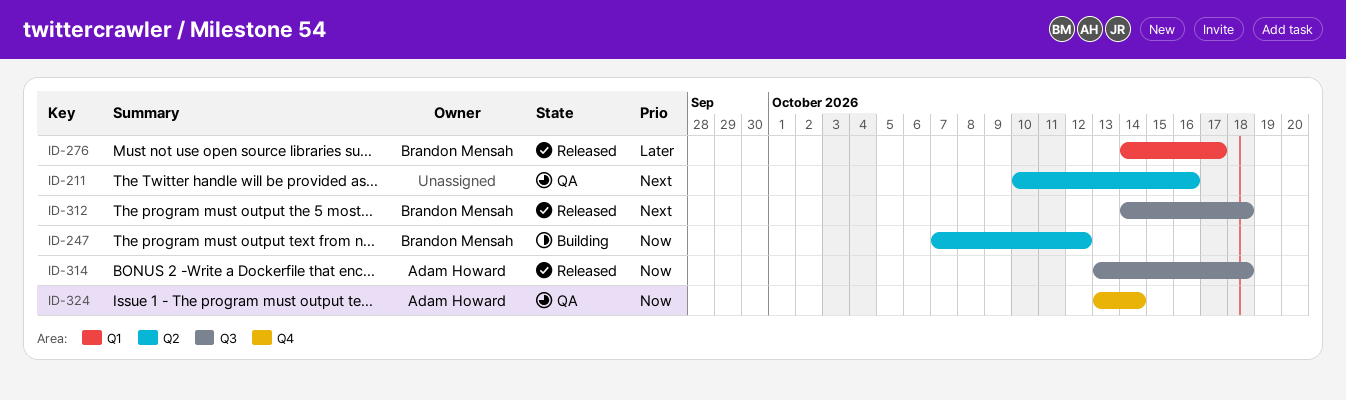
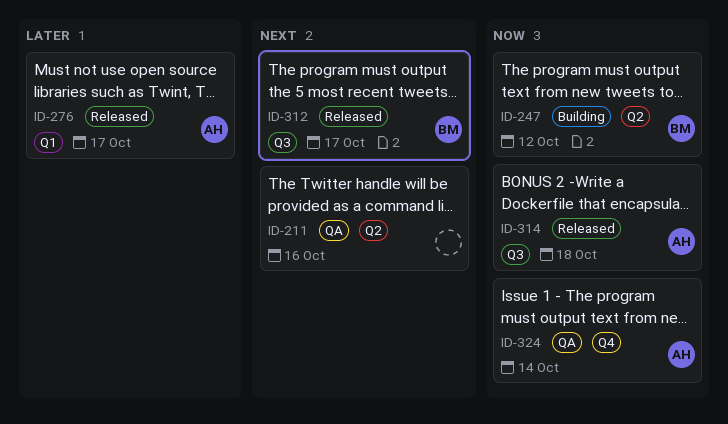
ID-276, owner: Brandon Mensah -> Adam Howard
ID-312, due: Oct 18 -> Oct 17

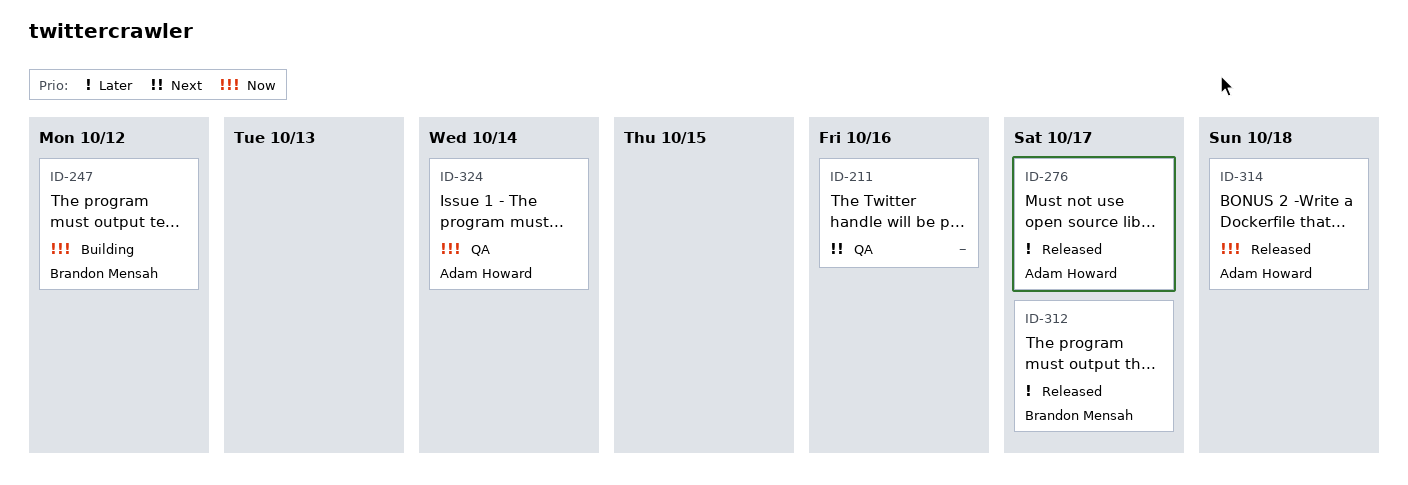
ID-312, priority: Next -> Later

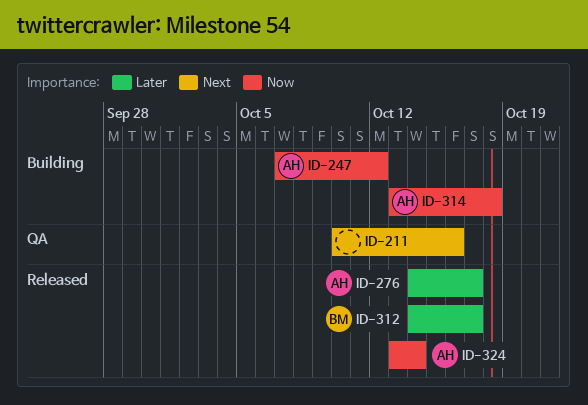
ID-247, owner: Brandon Mensah -> Adam Howard
ID-314, status: Released -> Building
ID-324, status: QA -> Released

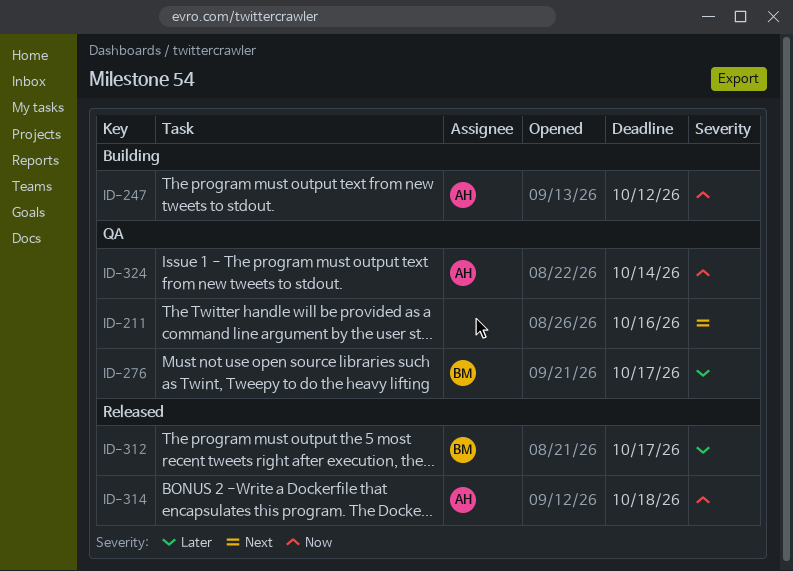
ID-276, status: Released -> QA
ID-276, owner: AH -> BM
ID-314, status: Building -> Released
ID-324, status: Released -> QA

